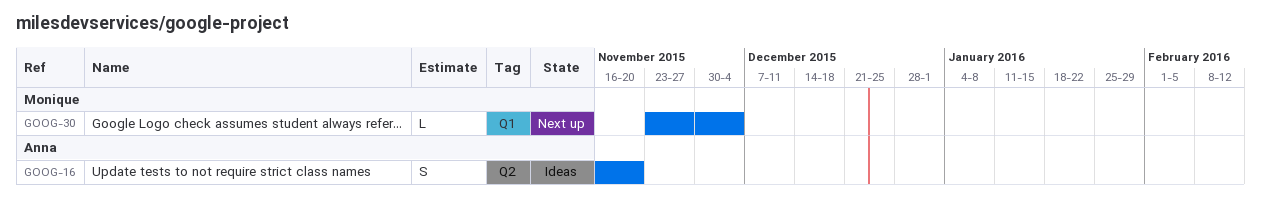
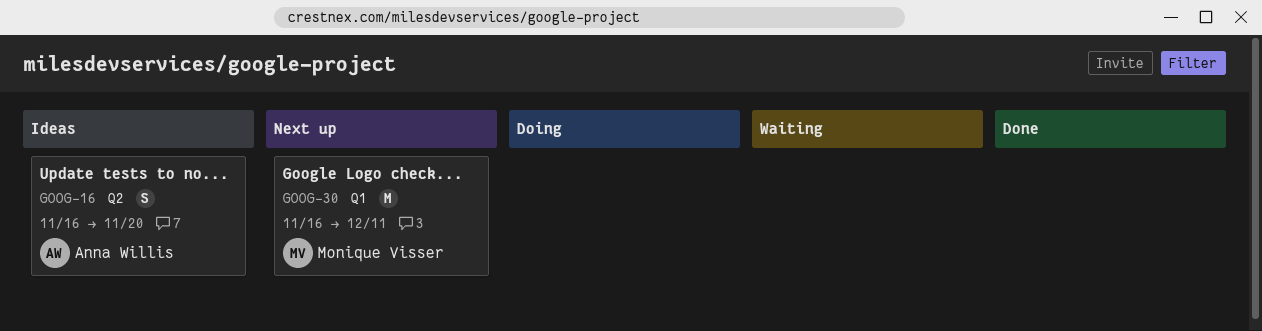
GOOG-30, estimate: L -> M
GOOG-30, start: Nov 23 -> Nov 16
GOOG-30, due: Dec 4 -> Dec 11

